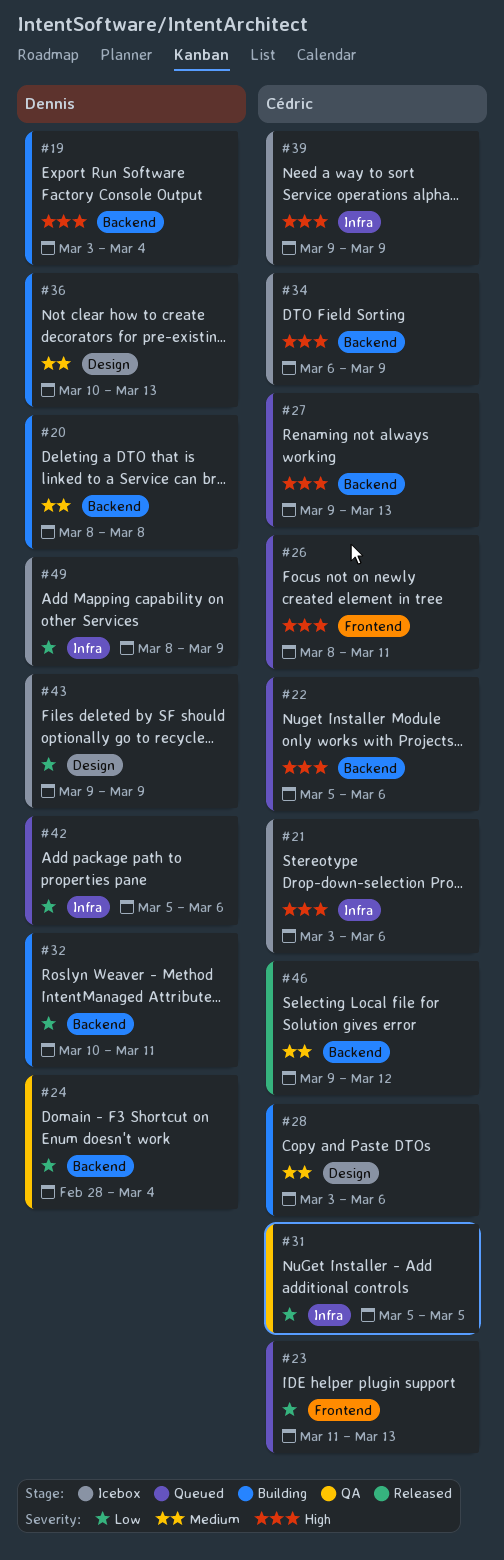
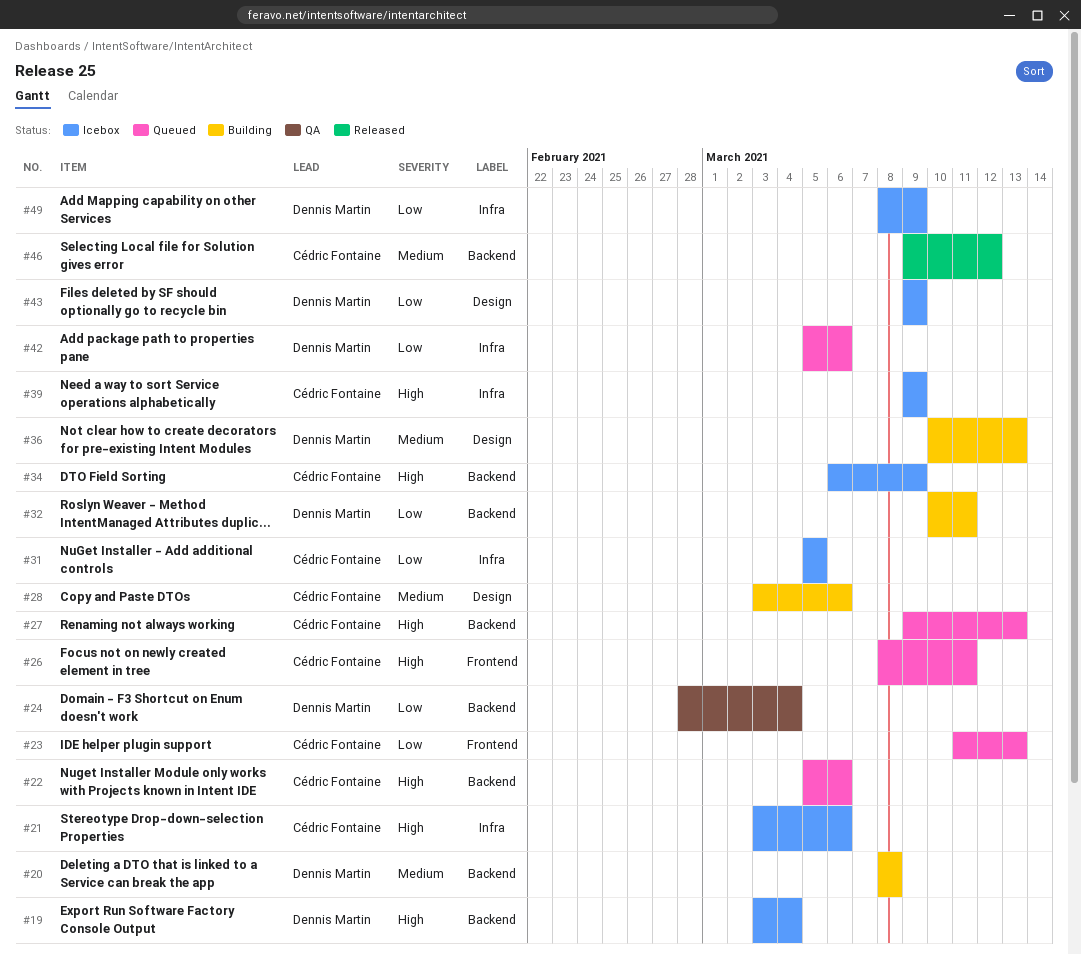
#19, status: Building -> Icebox
#31, status: QA -> Icebox

